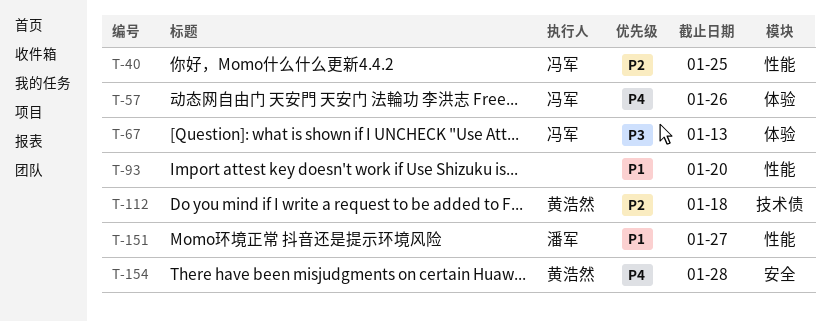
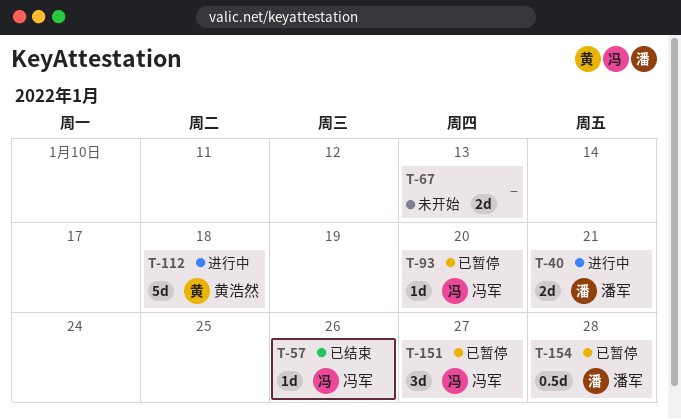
T-40, owner: 冯军 -> 潘军
T-40, due: Jan 25 -> Jan 21
T-67, owner: 冯军 -> none
T-93, owner: none -> 冯军
T-151, owner: 潘军 -> 冯军
T-154, owner: 黄浩然 -> 潘军

